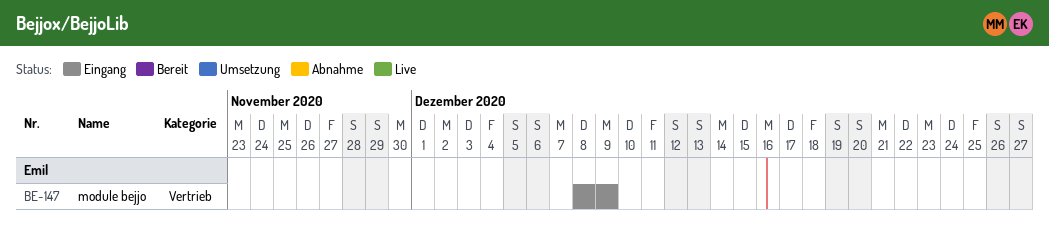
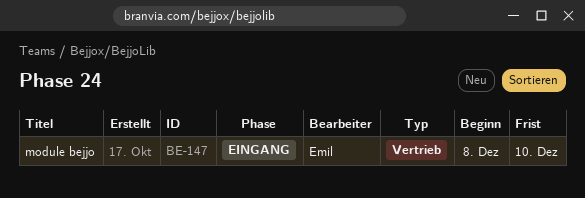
BE-147, due: Dec 9 -> Dec 10

